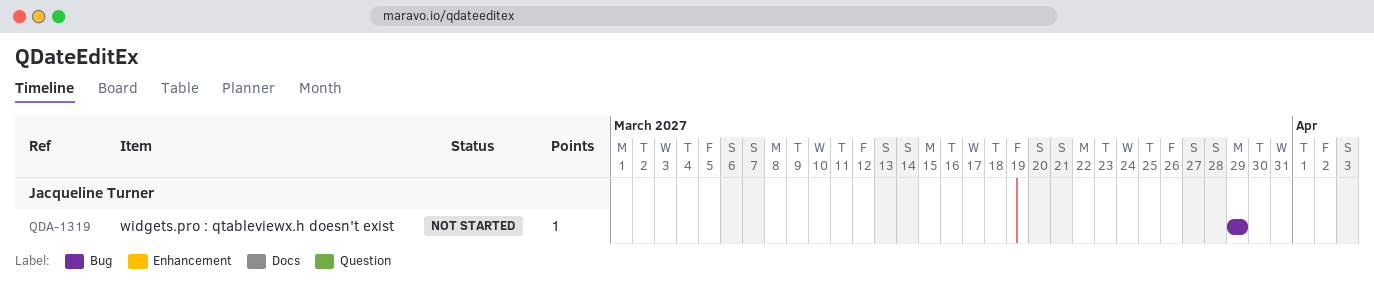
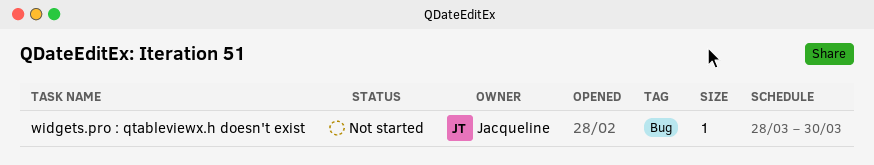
widgets.pro : qtableviewx.h doesn't exist, start: Mar 29 -> Mar 28
widgets.pro : qtableviewx.h doesn't exist, due: Mar 29 -> Mar 30

